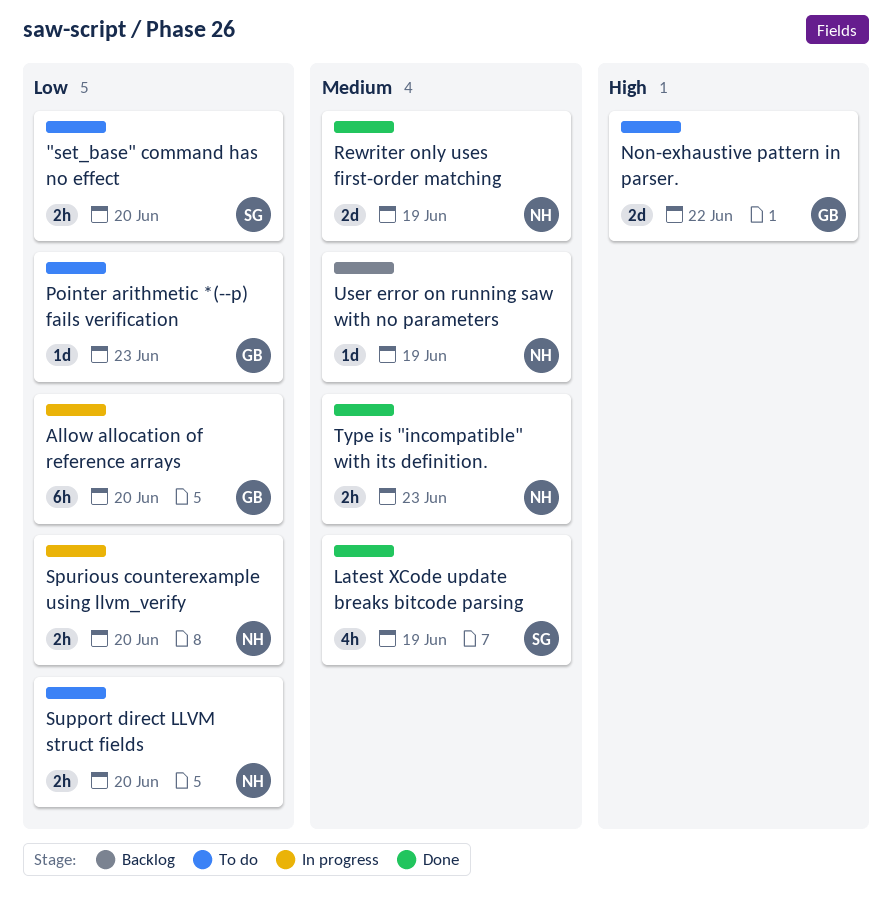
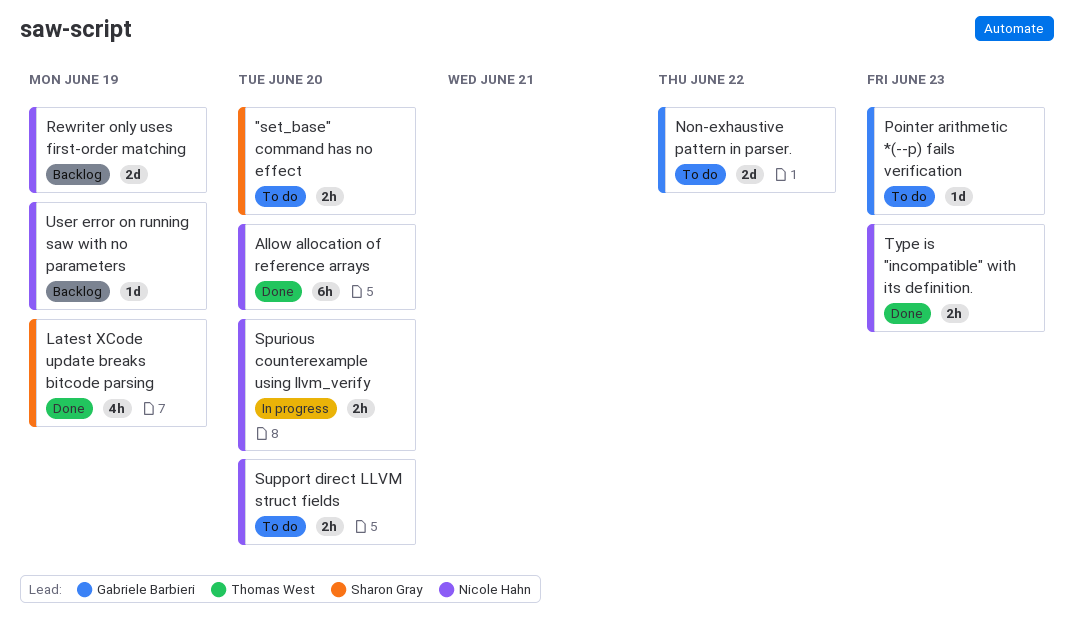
Allow allocation of reference arrays, status: In progress -> Done
Allow allocation of reference arrays, owner: Gabriele Barbieri -> Nicole Hahn
Rewriter only uses first-order matching, status: Done -> Backlog

